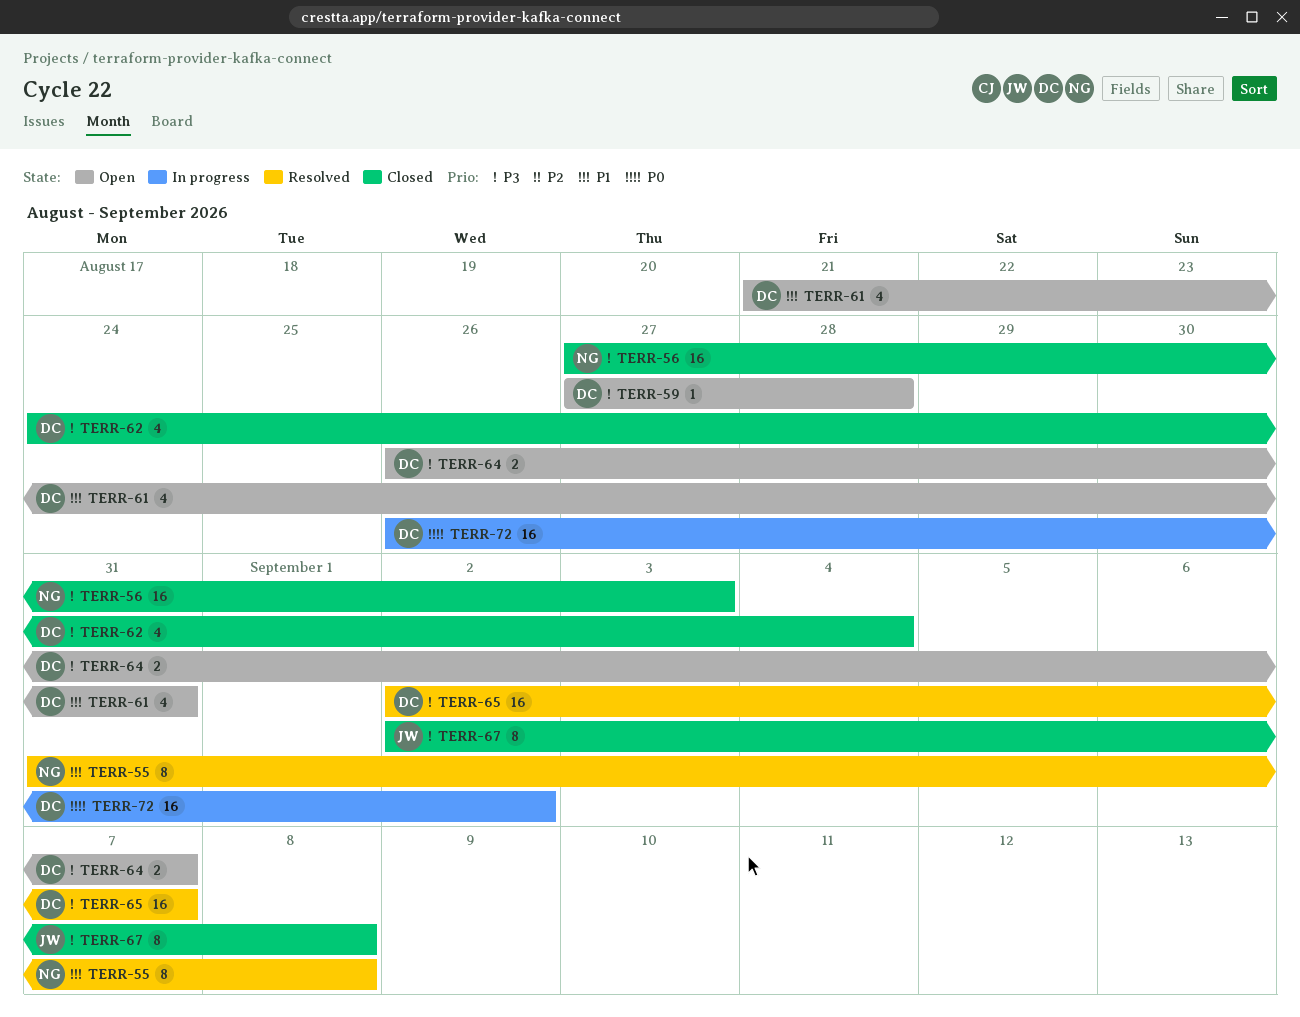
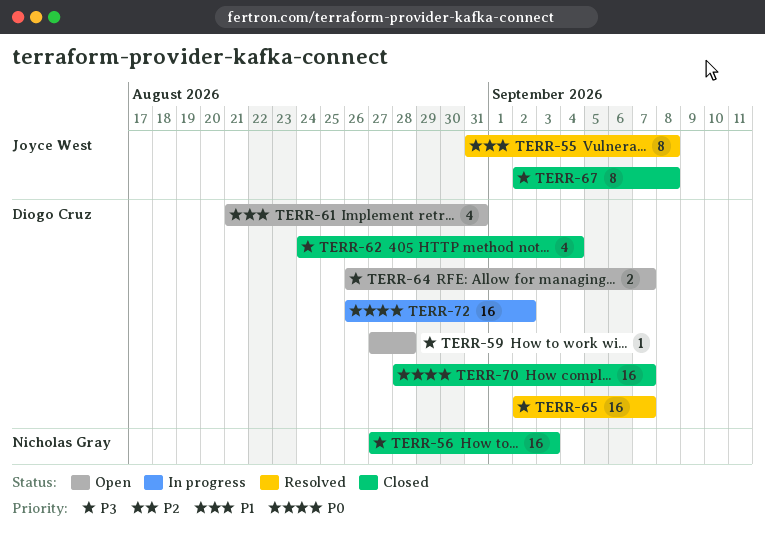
TERR-55, owner: Nicholas Gray -> Joyce West
TERR-70: none -> present

